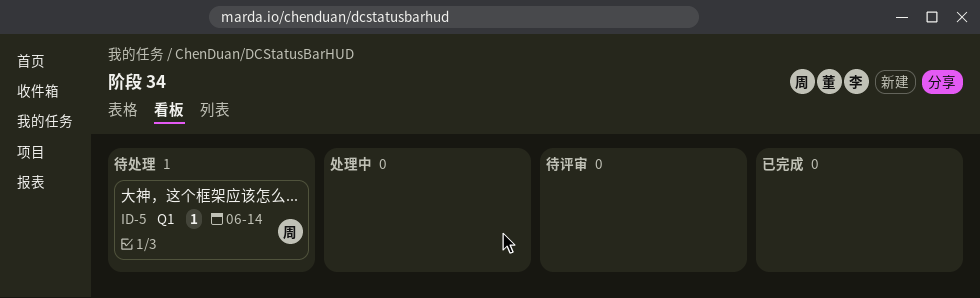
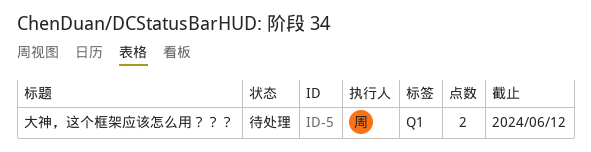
ID-5, estimate: 1 -> 2
ID-5, due: Jun 14 -> Jun 12

